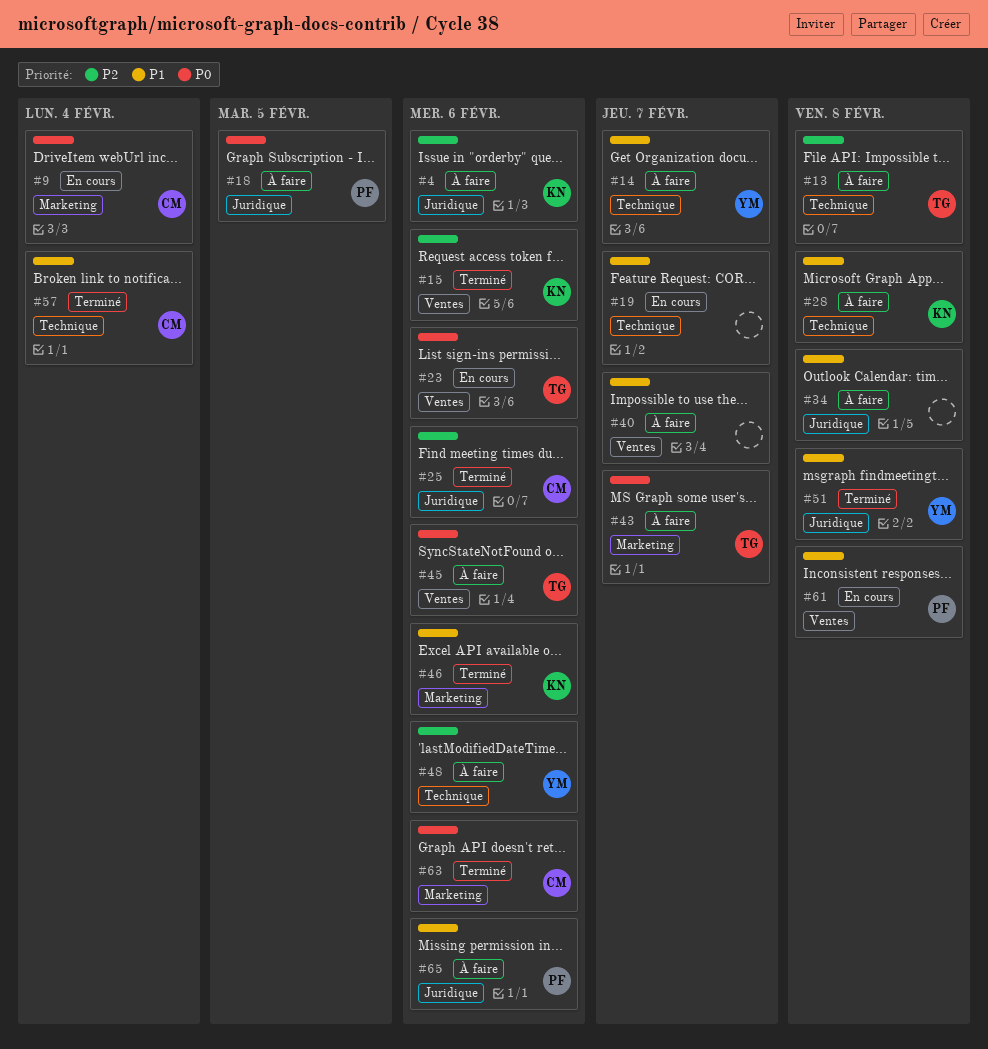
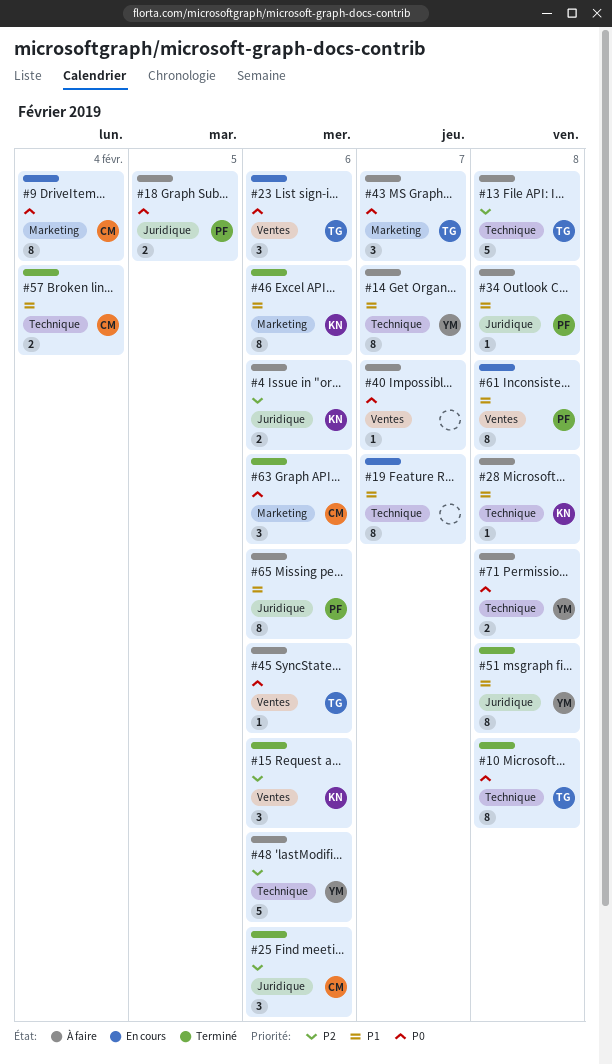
#10: none -> present
#34, owner: none -> PF
#40, priority: P1 -> P0
#71: none -> present

